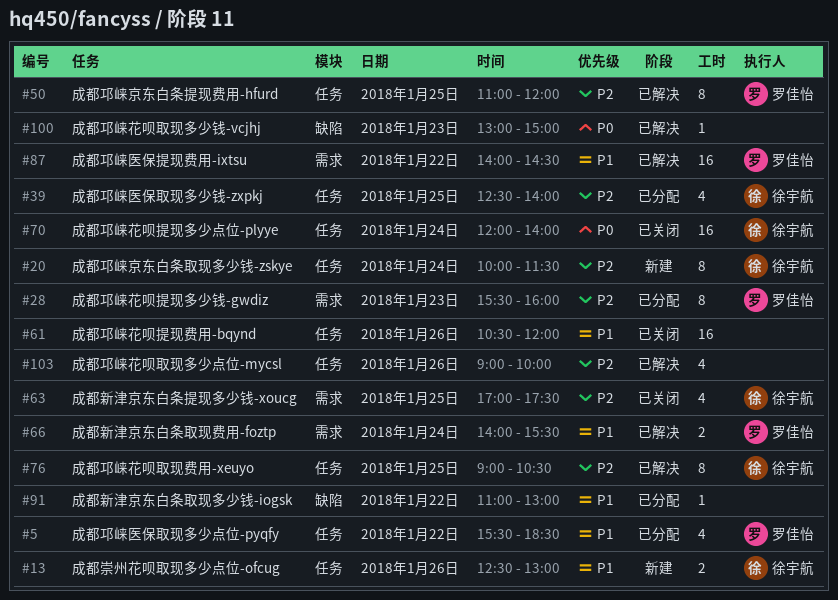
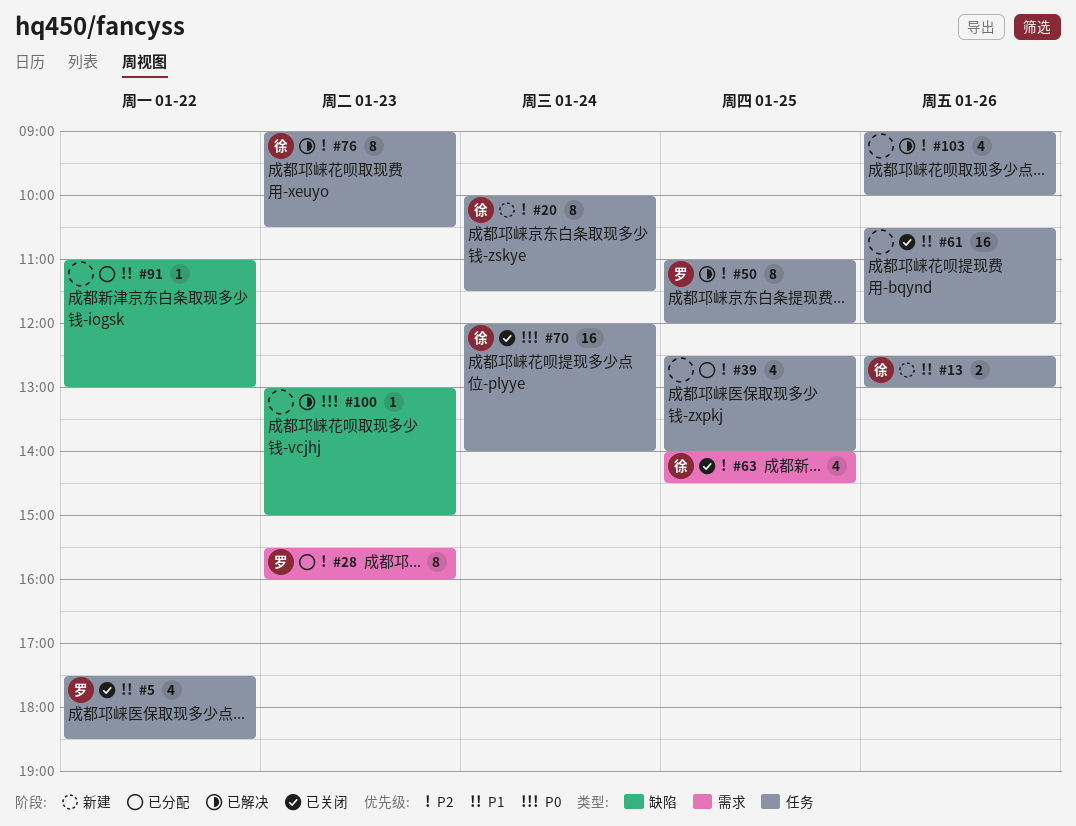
#5, status: 已分配 -> 已关闭
#5, begins: 15:30 -> 17:30
#39, owner: 徐宇航 -> none
#63, begins: 17:00 -> 14:00
#63, ends: 17:30 -> 14:30
#66: present -> none
#76, day: Jan 25 -> Jan 23
#87: present -> none

